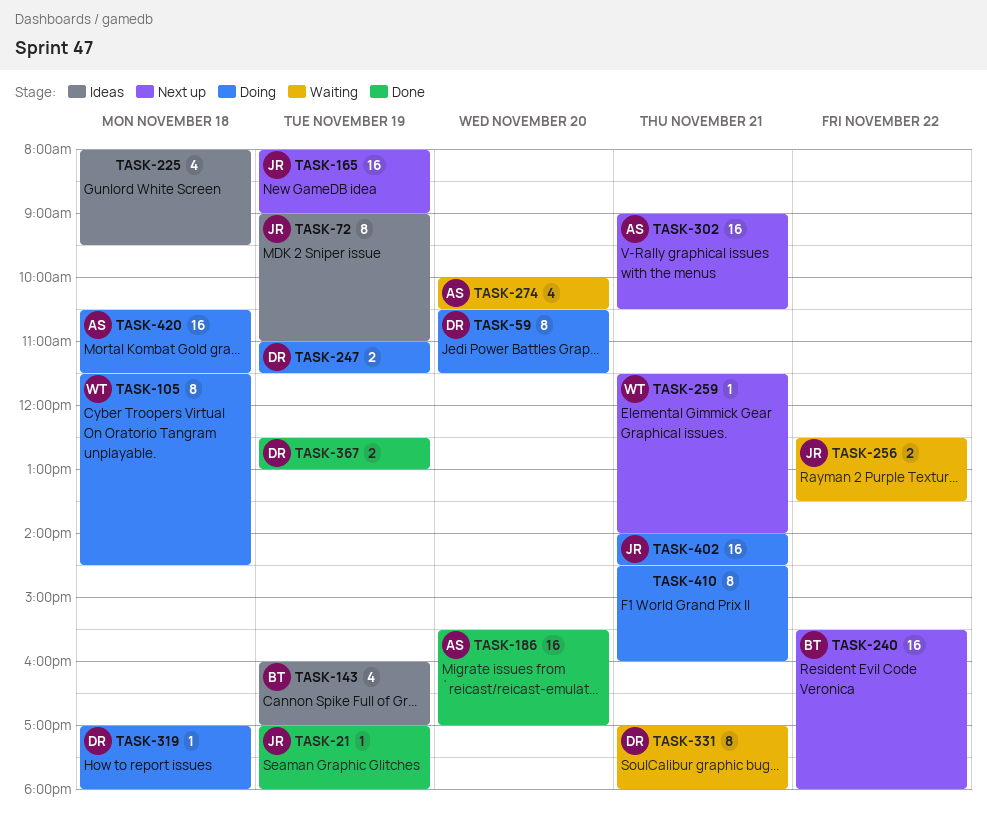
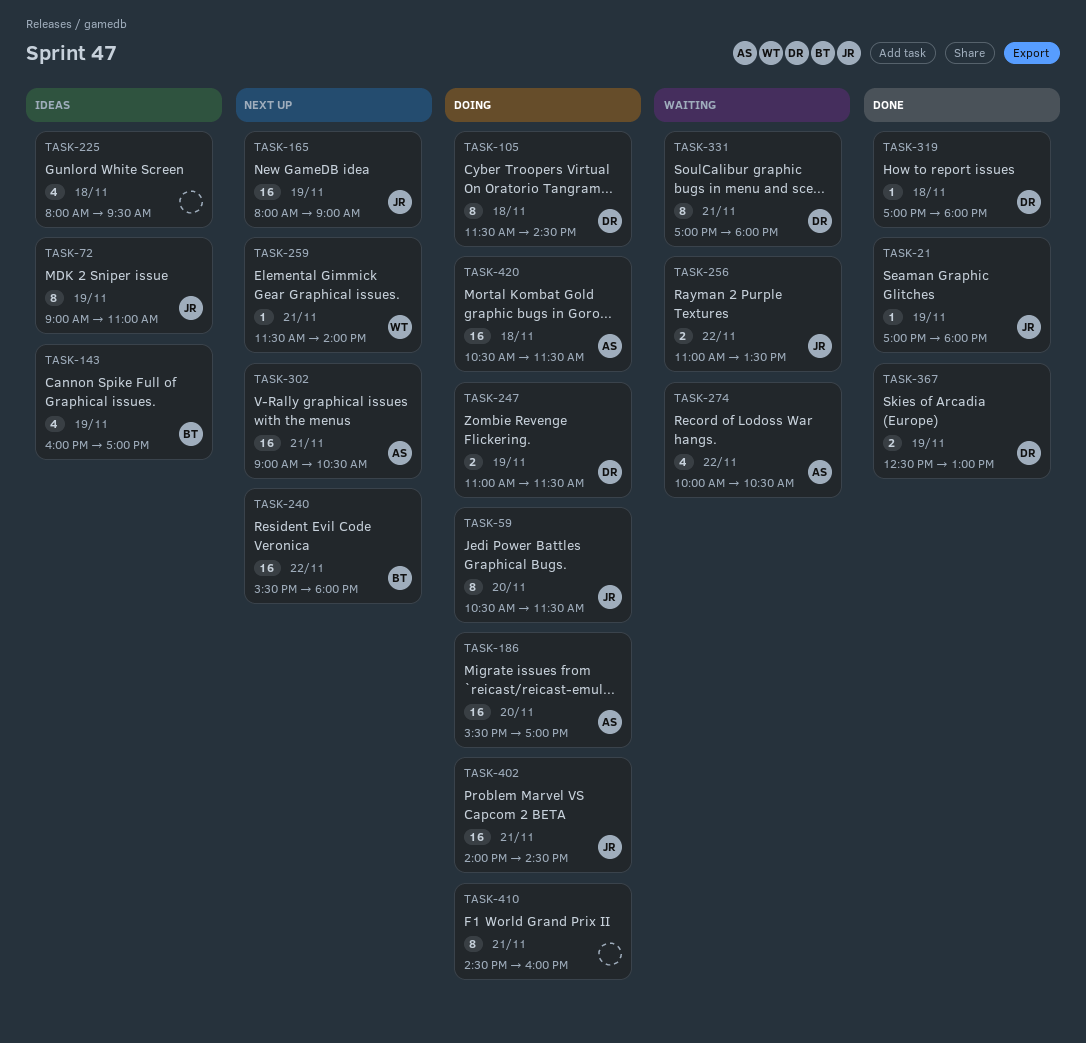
TASK-59, owner: DR -> JR
TASK-105, owner: WT -> DR
TASK-186, status: Done -> Doing
TASK-256, begins: 12:30 -> 11:00
TASK-274, day: Nov 20 -> Nov 22
TASK-319, status: Doing -> Done

